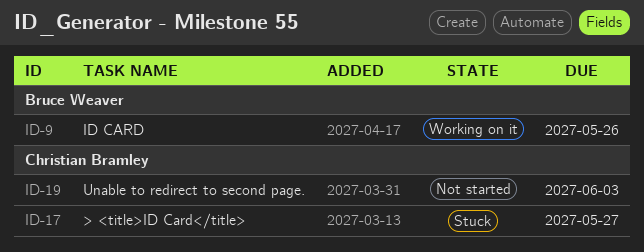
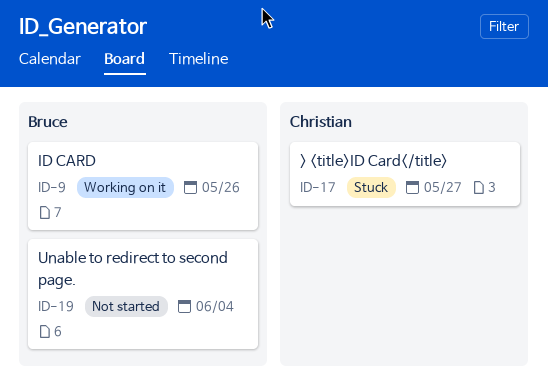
ID-19, owner: Christian Bramley -> Bruce Weaver
ID-19, due: Jun 3 -> Jun 4

